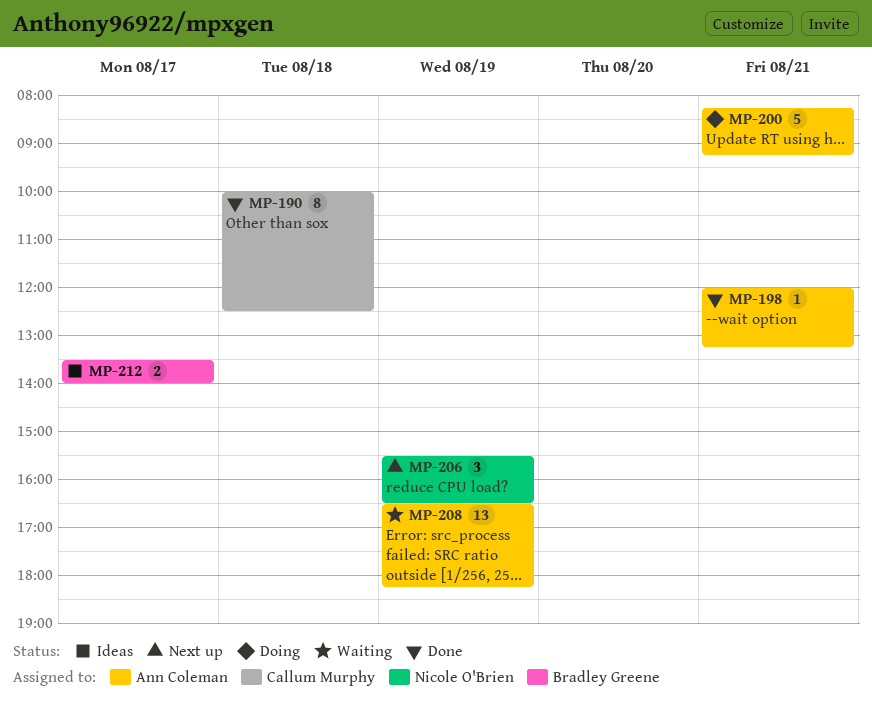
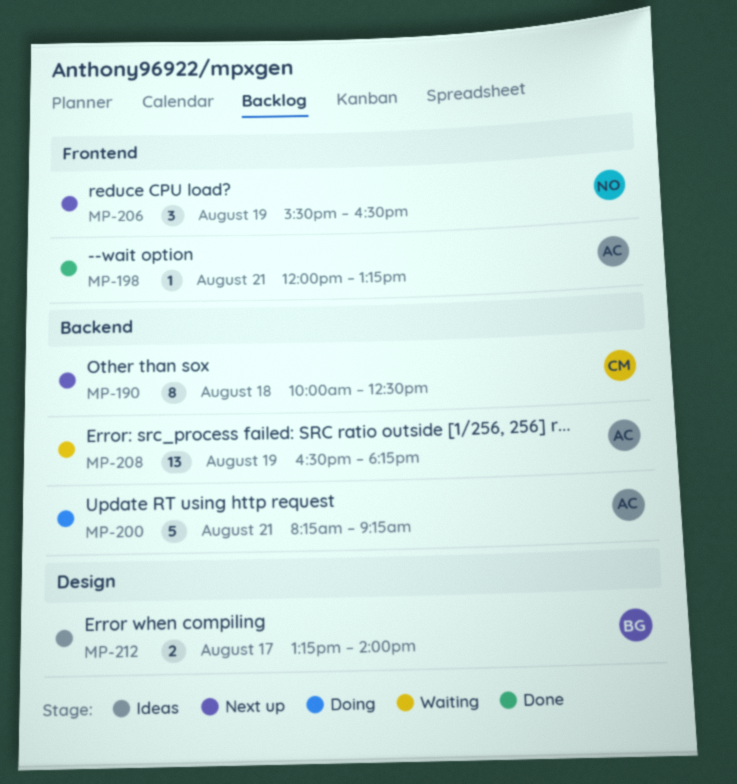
MP-190, status: Done -> Next up
MP-212, begins: 13:30 -> 13:15

